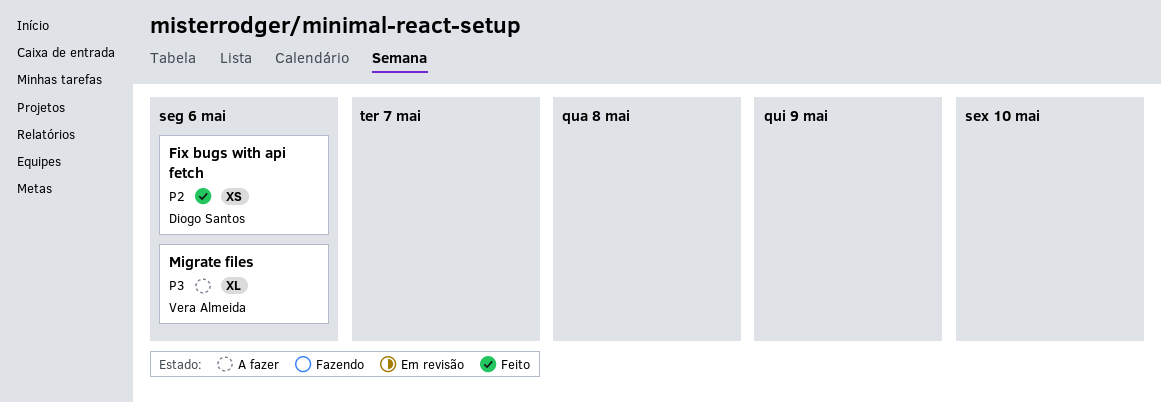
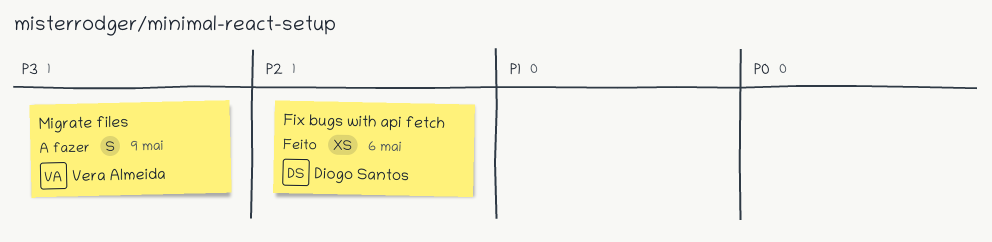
Migrate files, estimate: XL -> S
Migrate files, due: May 6 -> May 9

